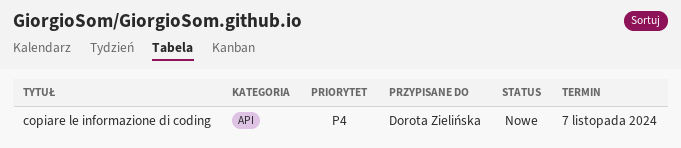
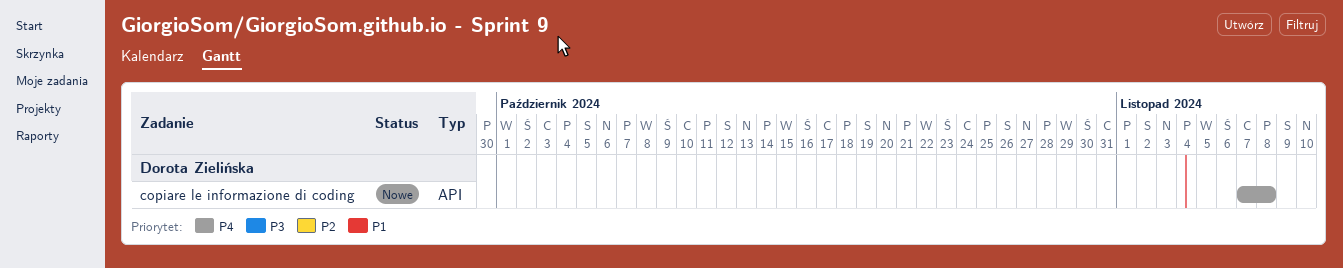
copiare le informazione di coding, due: Nov 7 -> Nov 8

